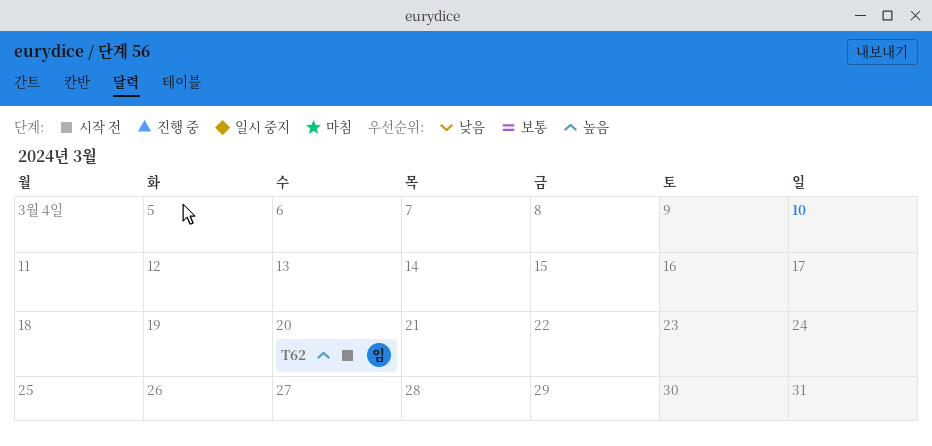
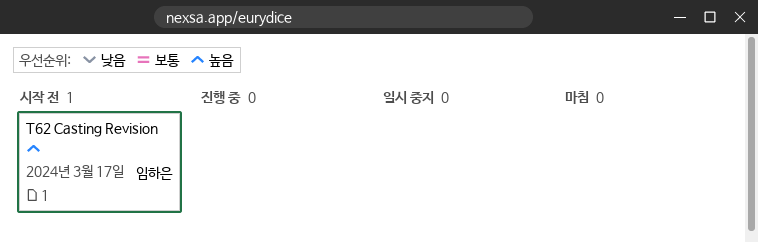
T62, due: Mar 20 -> Mar 17

